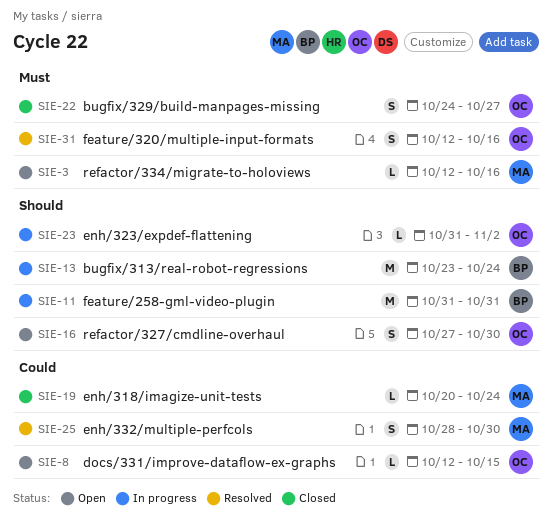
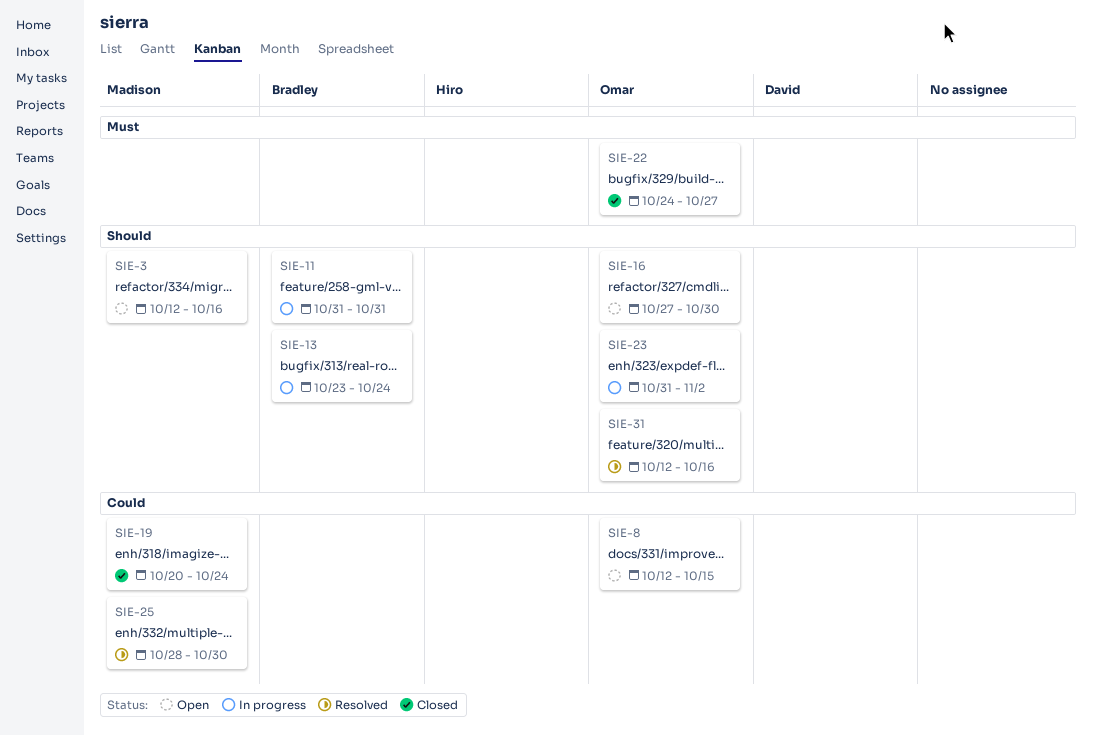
SIE-3, priority: Must -> Should
SIE-31, priority: Must -> Should

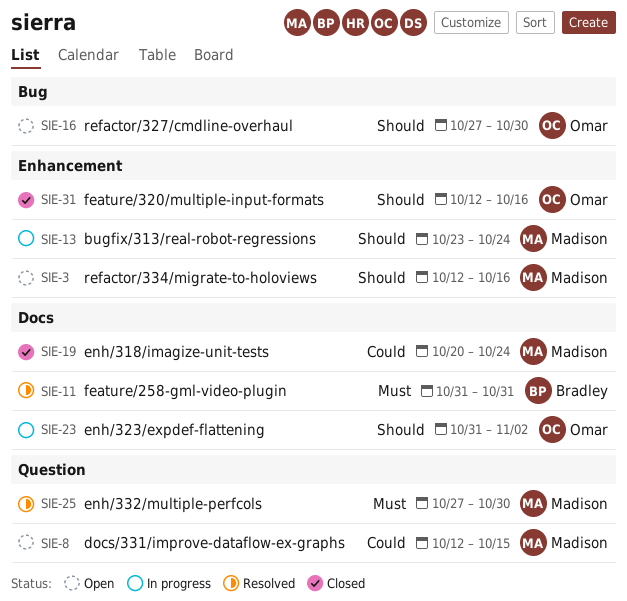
SIE-8, owner: Omar -> Madison
SIE-11, status: In progress -> Resolved
SIE-11, priority: Should -> Must
SIE-13, owner: Bradley -> Madison
SIE-22: present -> none
SIE-25, priority: Could -> Must
SIE-25, start: Oct 28 -> Oct 27
SIE-31, status: Resolved -> Closed

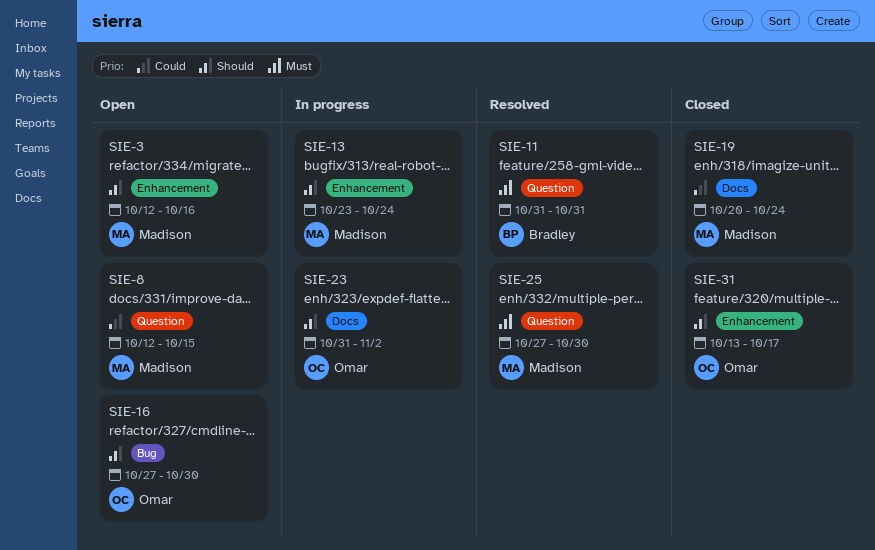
SIE-11, label: Docs -> Question
SIE-31, start: Oct 12 -> Oct 13
SIE-31, due: Oct 16 -> Oct 17

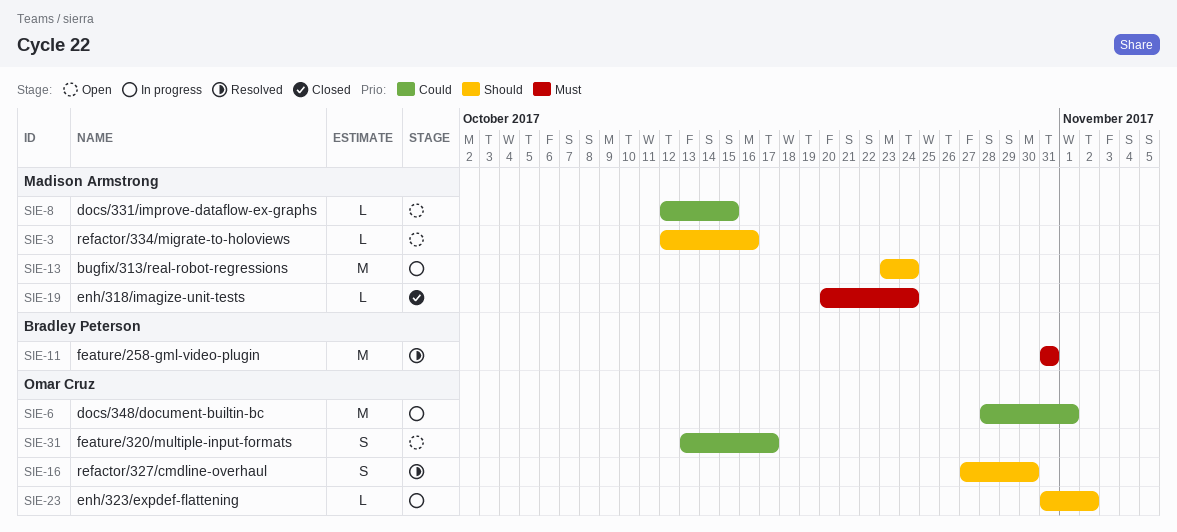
SIE-6: none -> present
SIE-16, status: Open -> Resolved
SIE-19, priority: Could -> Must
SIE-25: present -> none
SIE-31, status: Closed -> Open
SIE-31, priority: Should -> Could

